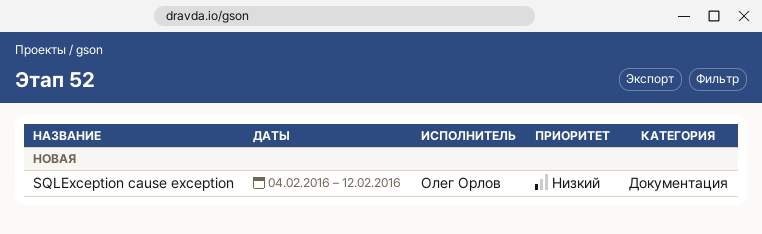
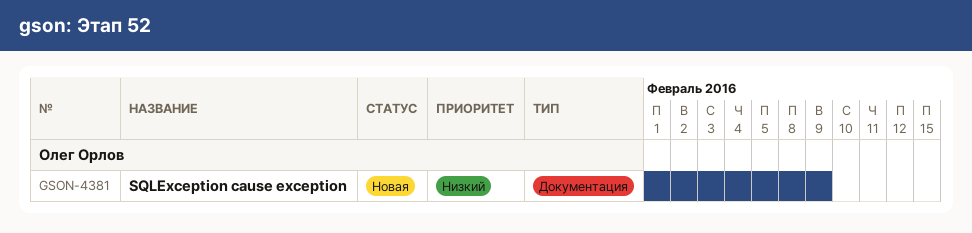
SQLException cause exception, start: Feb 4 -> Feb 1
SQLException cause exception, due: Feb 12 -> Feb 9

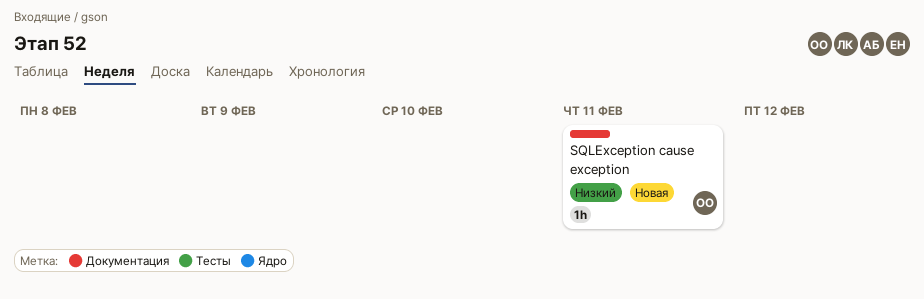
SQLException cause exception, due: Feb 9 -> Feb 11

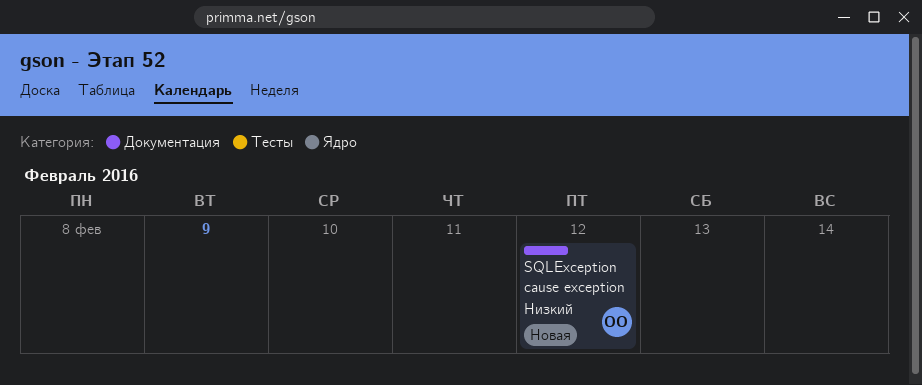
SQLException cause exception, due: Feb 11 -> Feb 12

